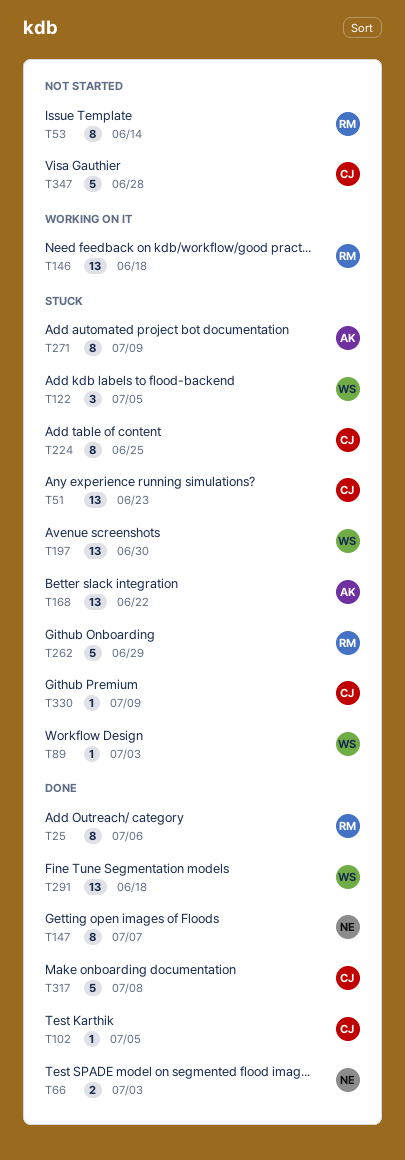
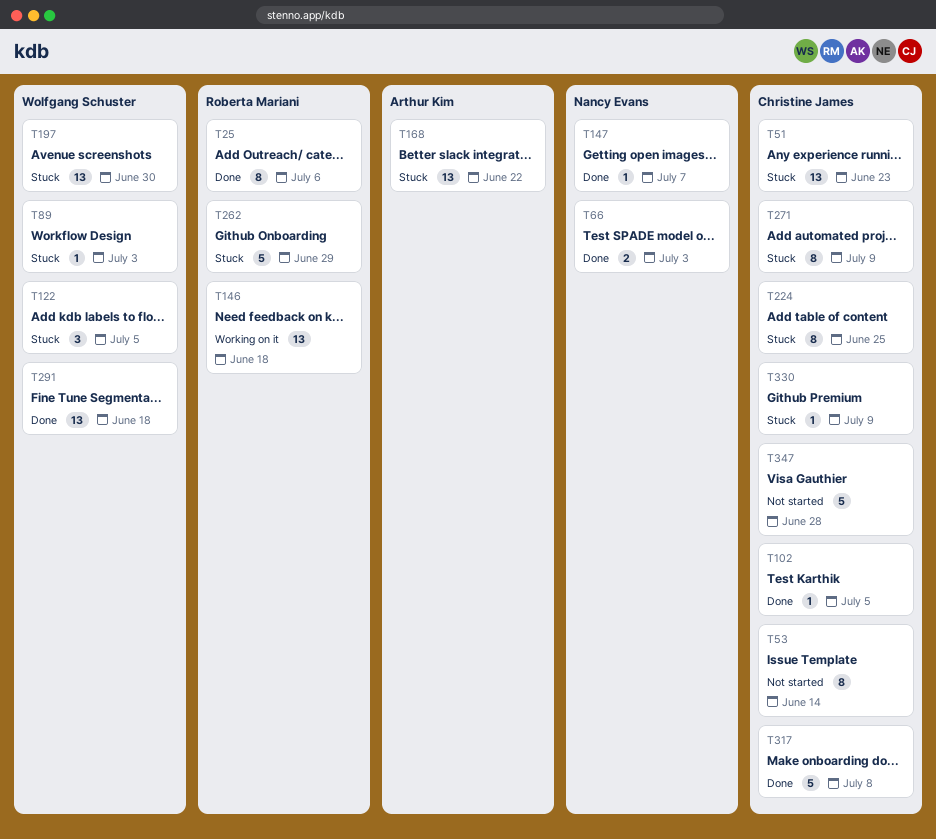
T53, owner: Roberta Mariani -> Christine James
T147, estimate: 8 -> 1
T271, owner: Arthur Kim -> Christine James

